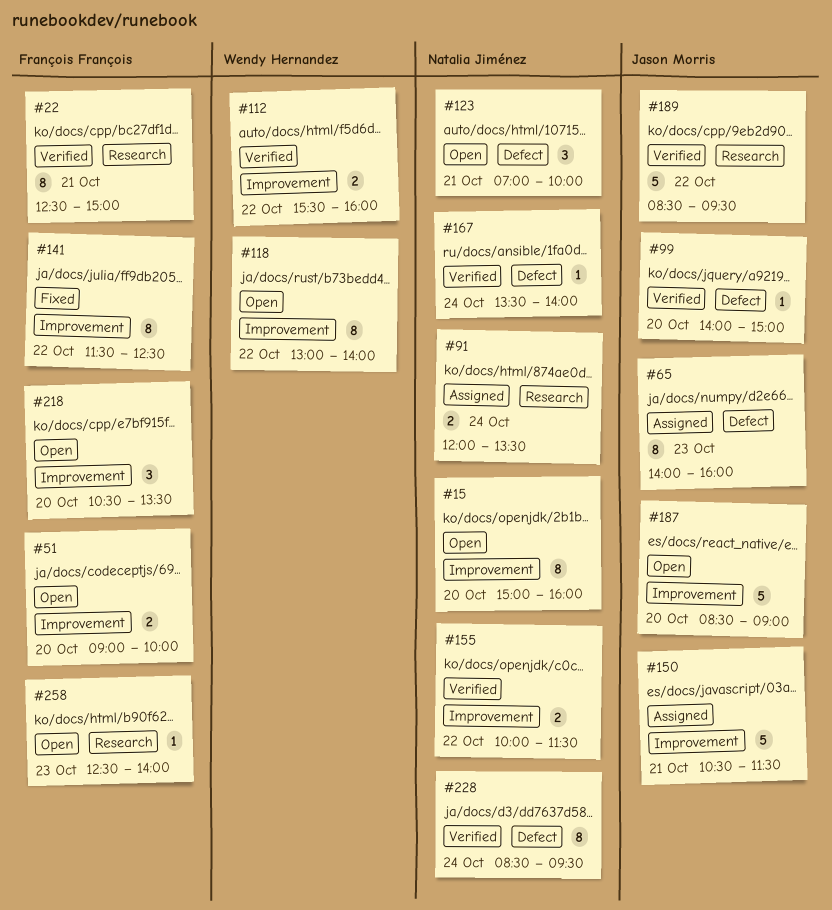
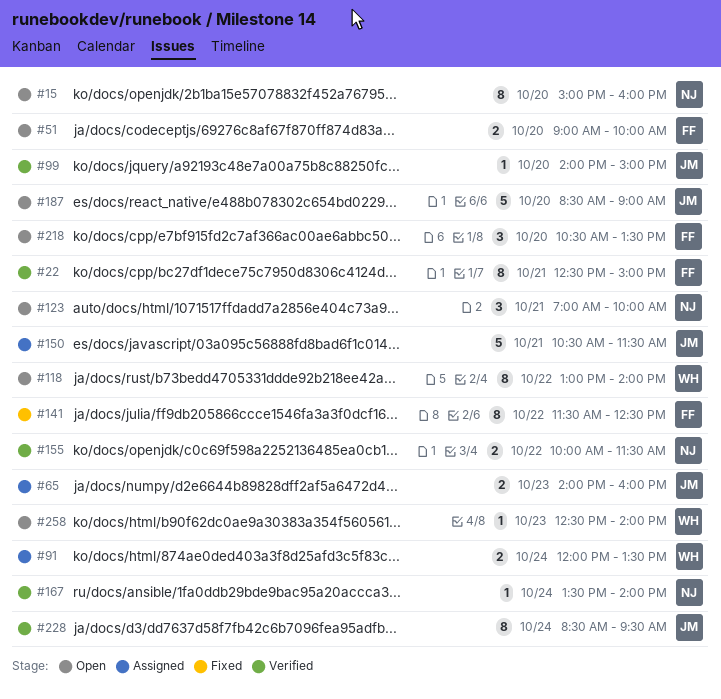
#65, estimate: 8 -> 2
#91, owner: Natalia Jiménez -> Wendy Hernandez
#112: present -> none
#189: present -> none
#228, owner: Natalia Jiménez -> Jason Morris
#258, owner: François François -> Wendy Hernandez

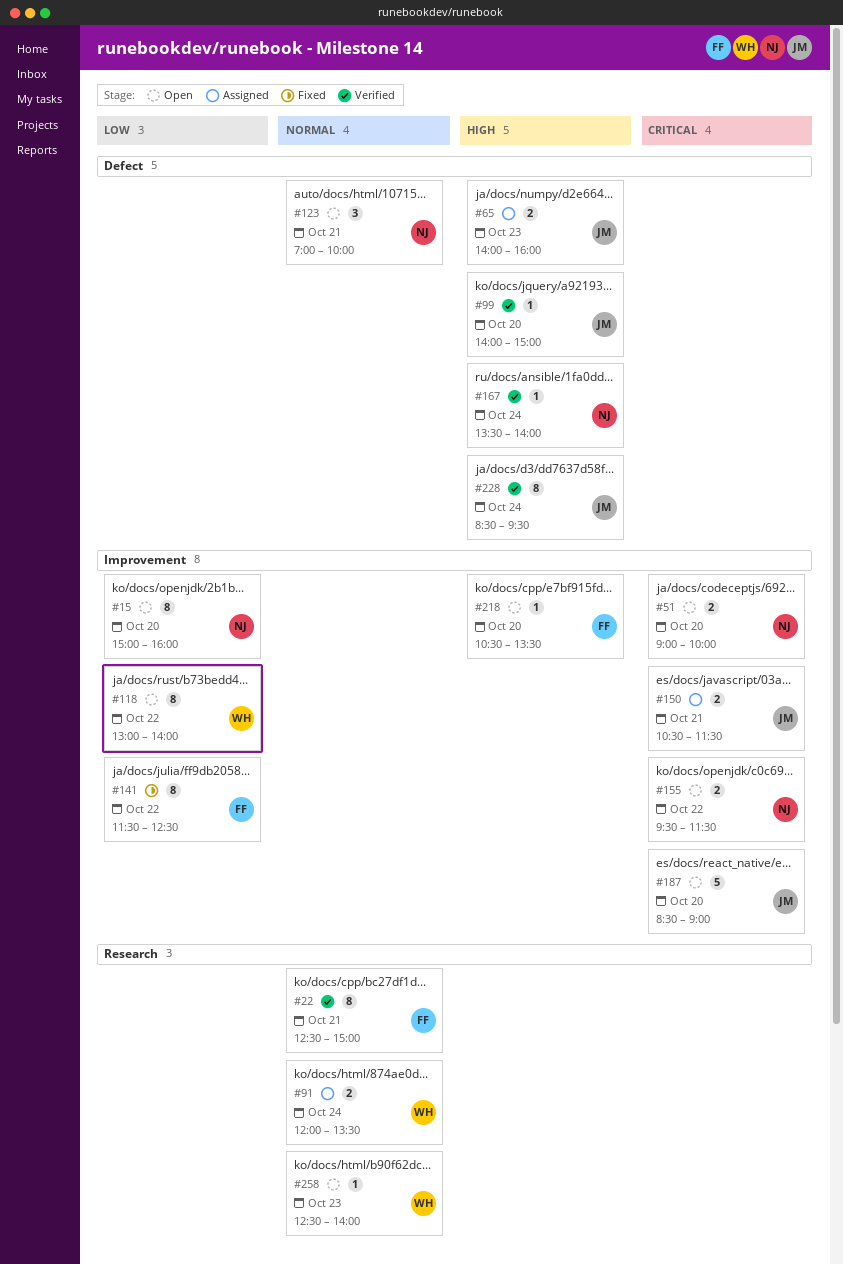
#51, owner: FF -> NJ
#150, estimate: 5 -> 2
#155, status: Verified -> Open
#155, begins: 10:00 -> 09:30
#218, estimate: 3 -> 1

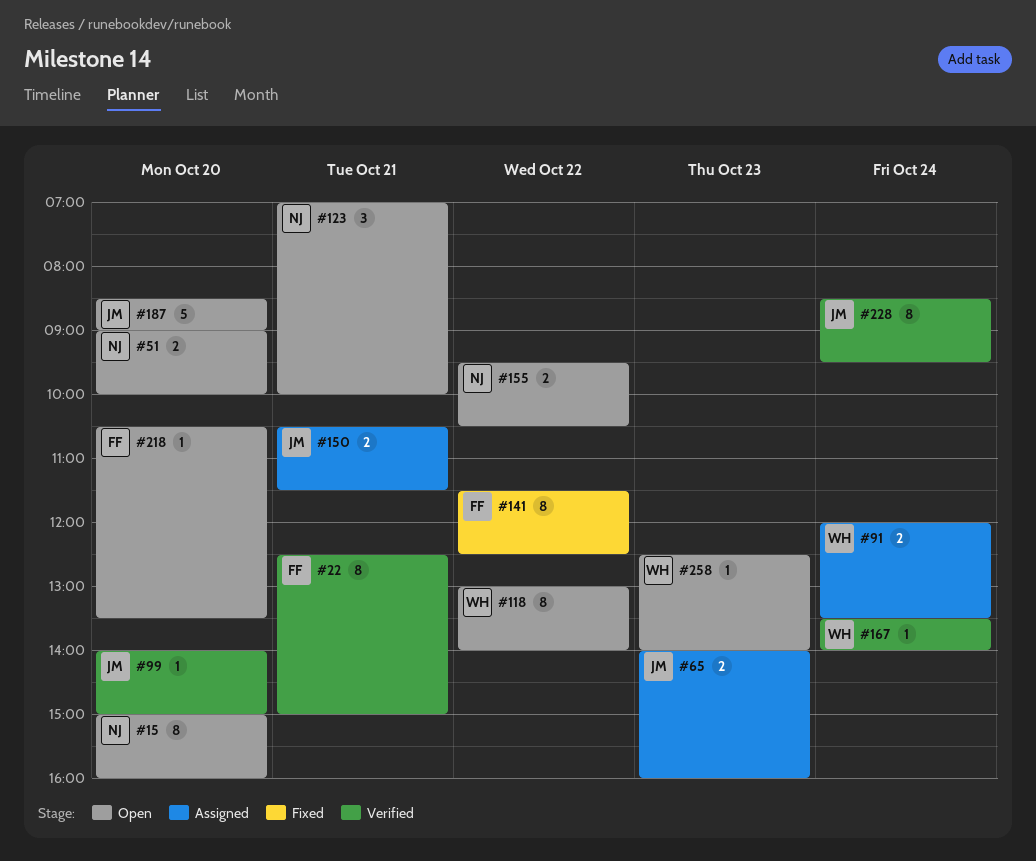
#155, ends: 11:30 -> 10:30
#167, owner: NJ -> WH

